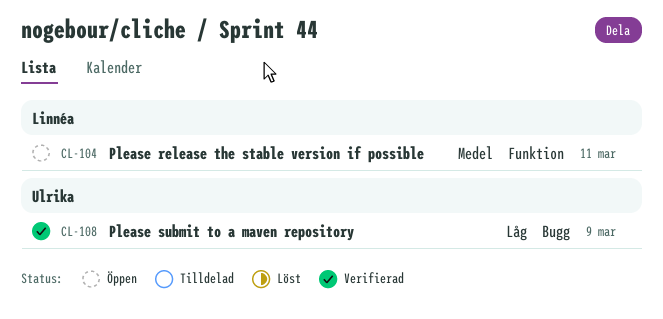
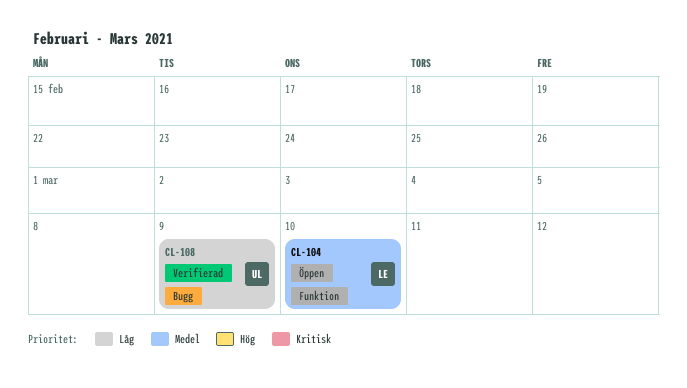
CL-104, due: Mar 11 -> Mar 10

